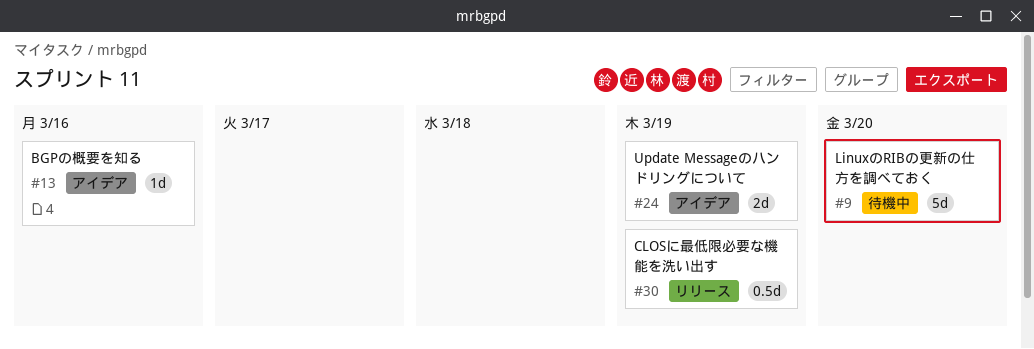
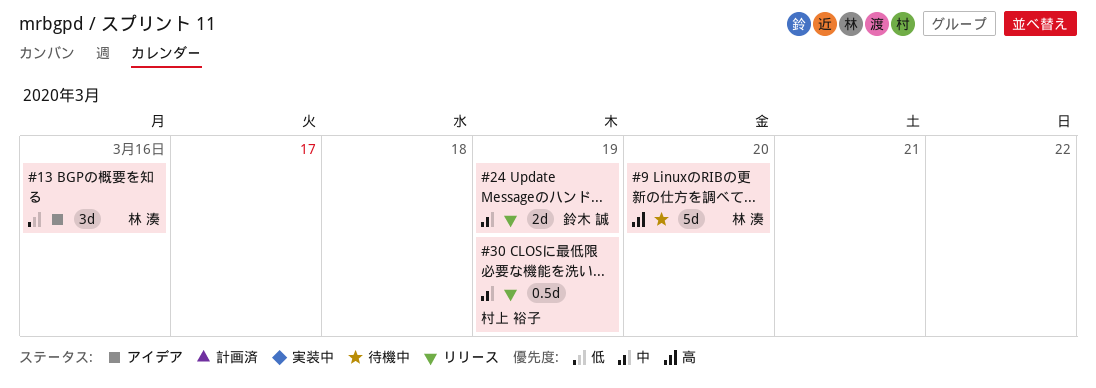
#13, estimate: 1d -> 3d
#24, status: アイデア -> リリース

